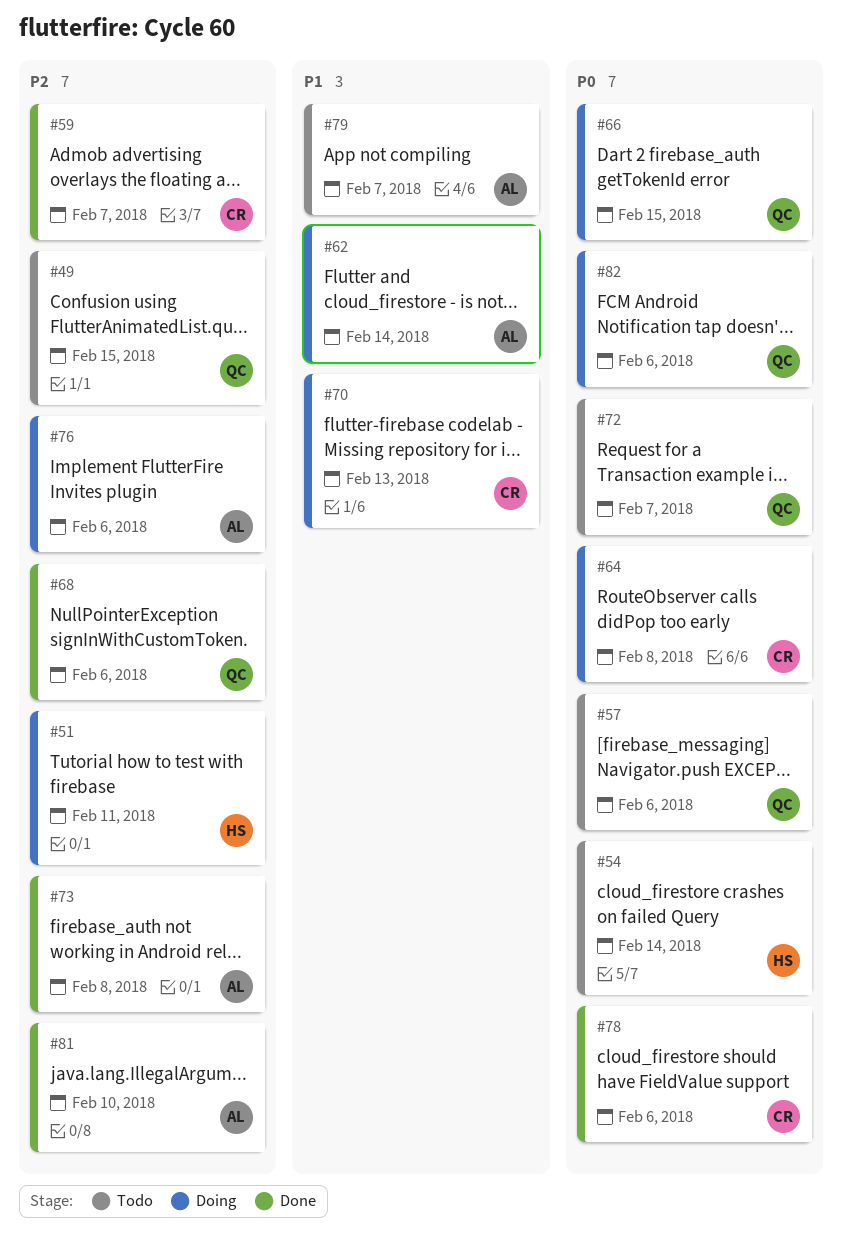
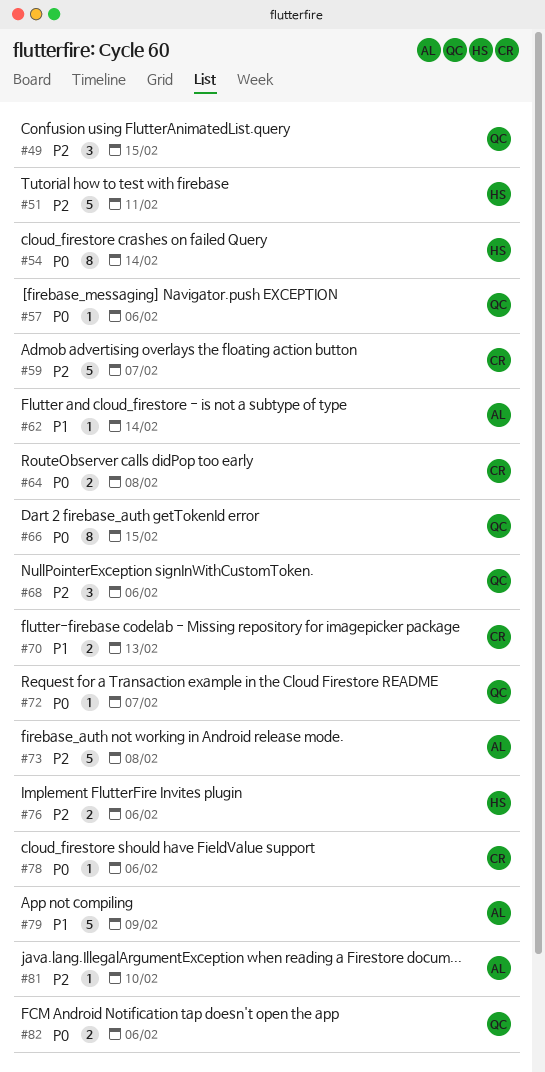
#76, owner: AL -> HS
#79, due: Feb 7 -> Feb 9

